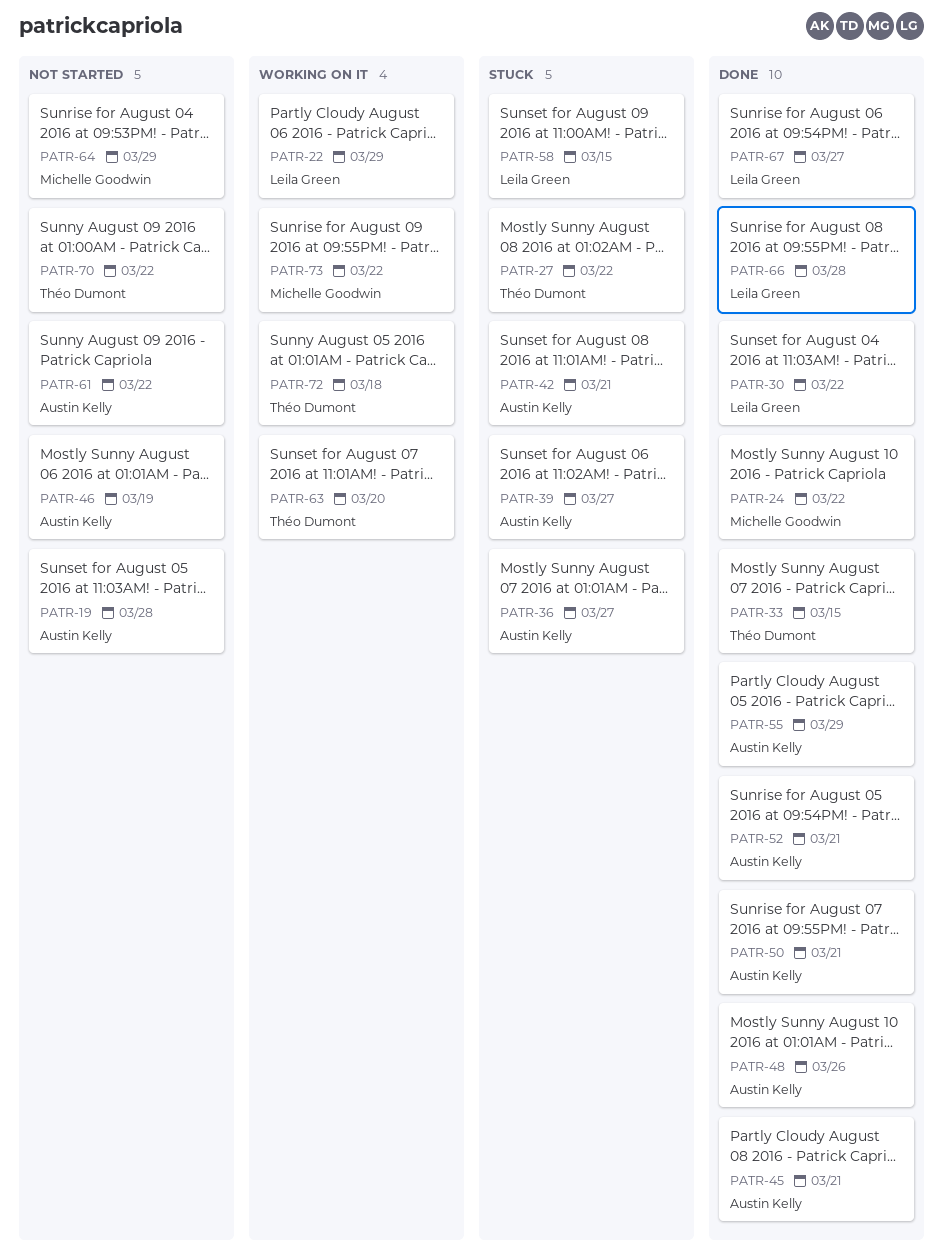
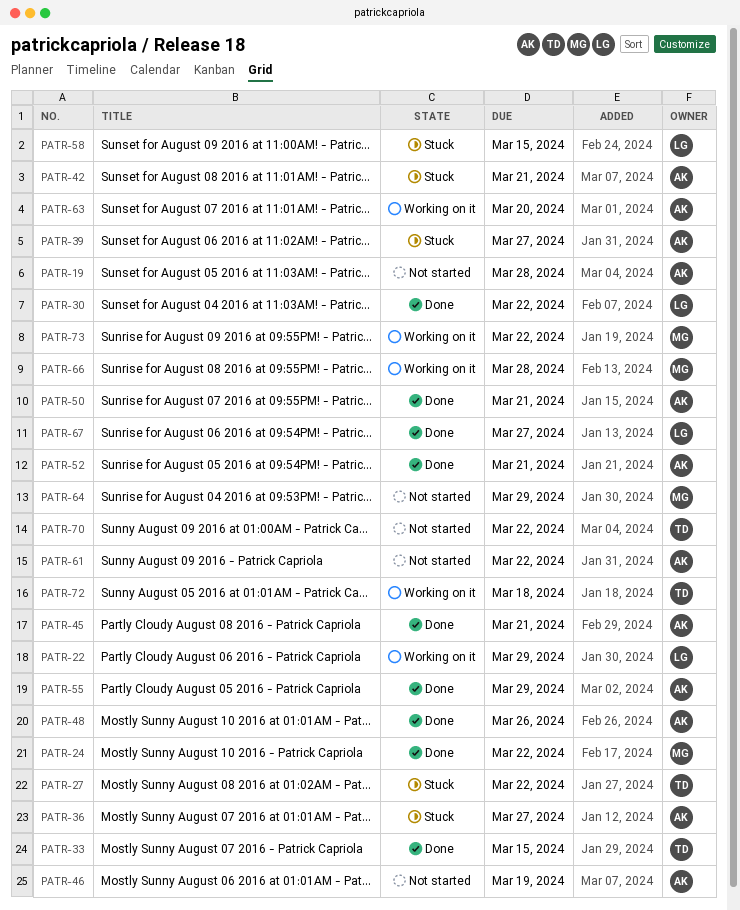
PATR-63, owner: Théo Dumont -> Austin Kelly
PATR-66, status: Done -> Working on it
PATR-66, owner: Leila Green -> Michelle Goodwin

